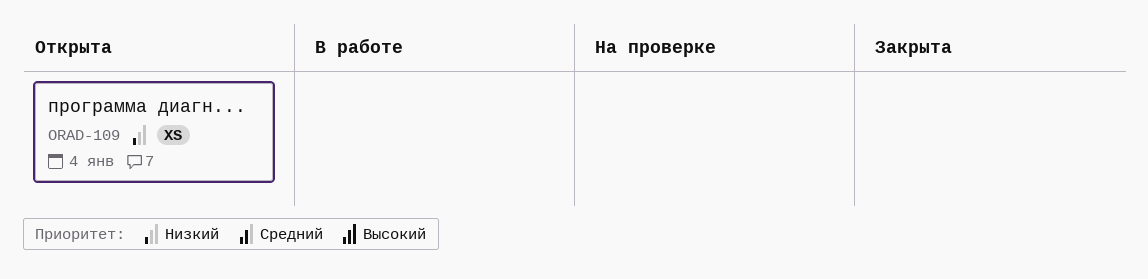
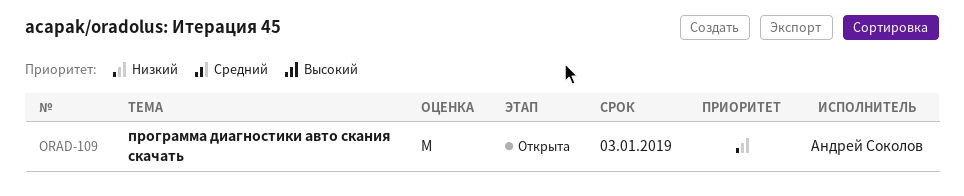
ORAD-109, estimate: XS -> M
ORAD-109, due: Jan 4 -> Jan 3

